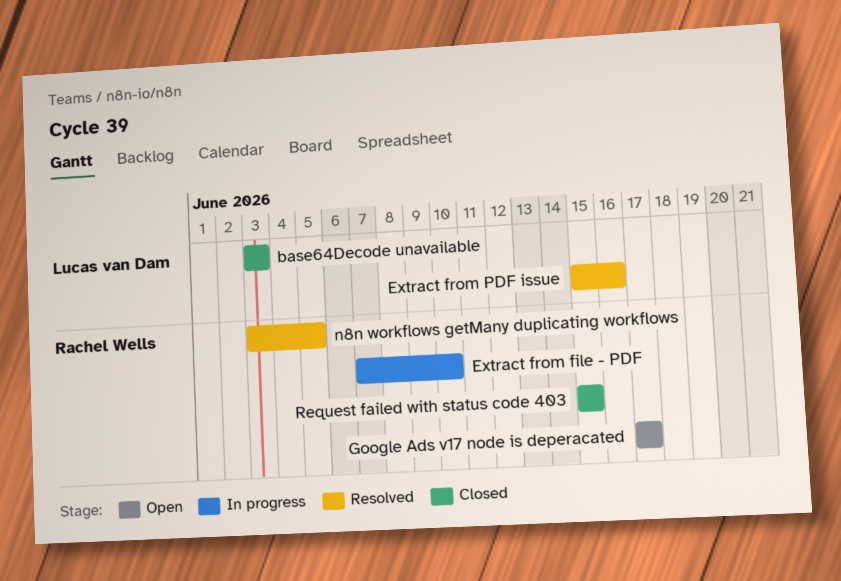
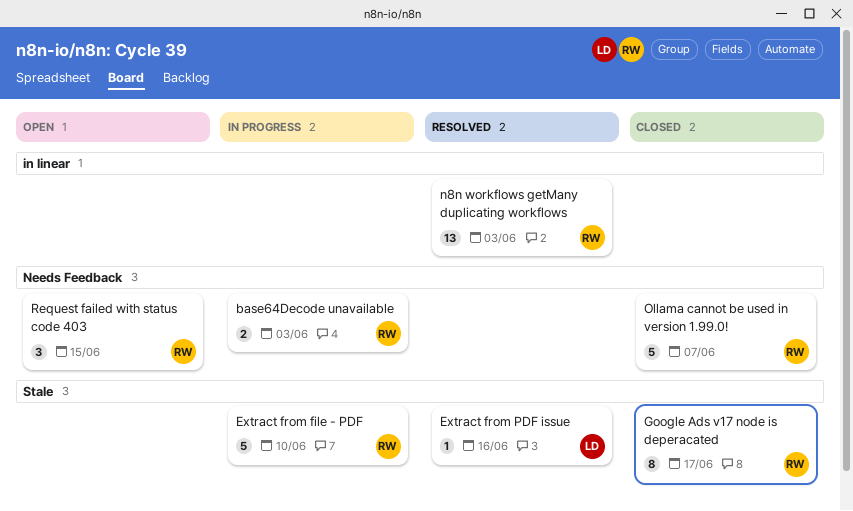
base64Decode unavailable, status: Closed -> In progress
base64Decode unavailable, owner: Lucas van Dam -> Rachel Wells
Google Ads v17 node is deperacated, status: Open -> Closed
n8n workflows getMany duplicating workflows, due: Jun 5 -> Jun 3
Ollama cannot be used in version 1.99.0!: none -> present
Request failed with status code 403, status: Closed -> Open

